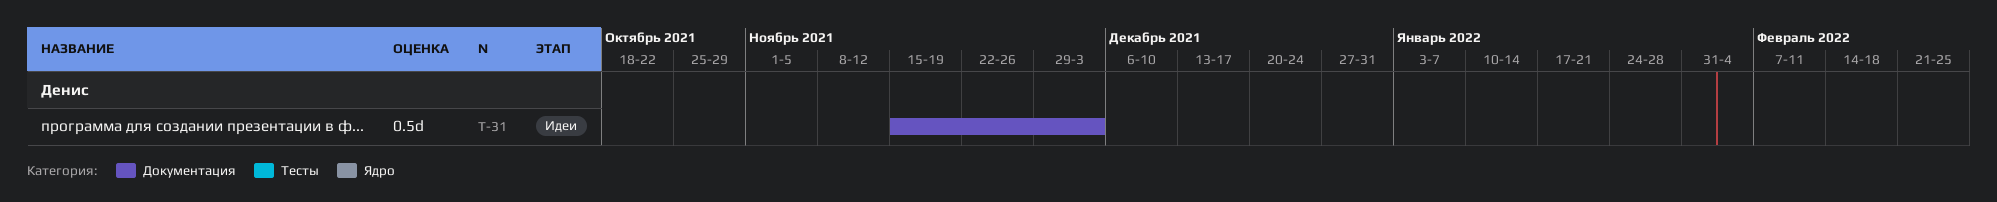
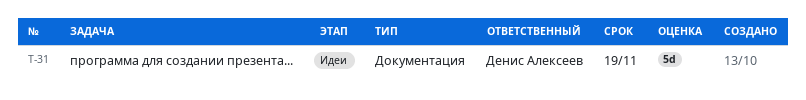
T-31, estimate: 0.5d -> 5d
T-31, due: Dec 3 -> Nov 19

